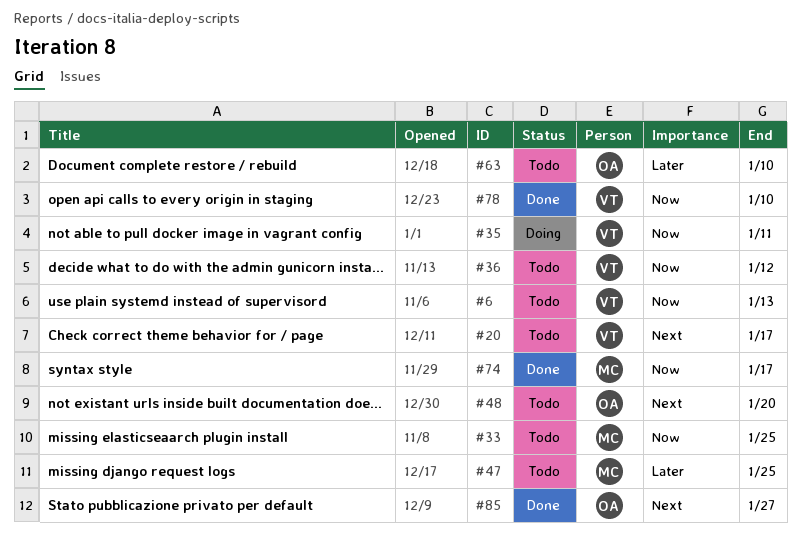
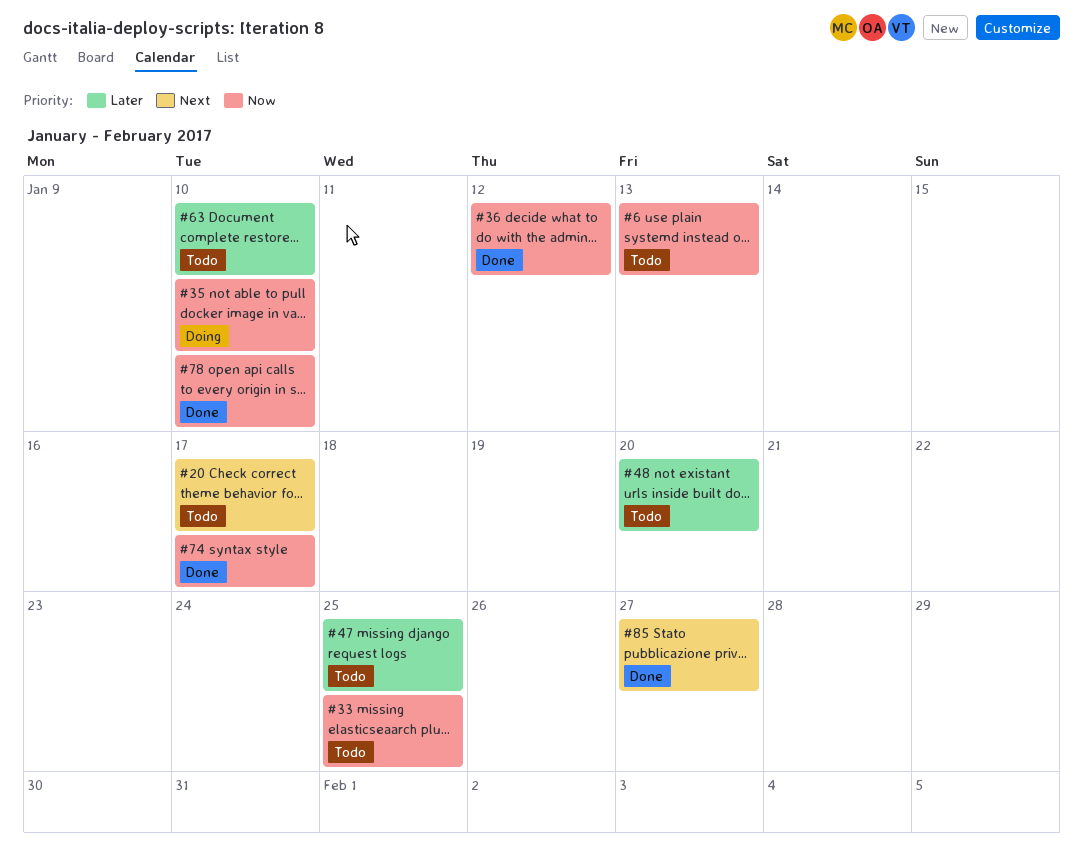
#35, due: Jan 11 -> Jan 10
#36, status: Todo -> Done
#48, priority: Next -> Later

